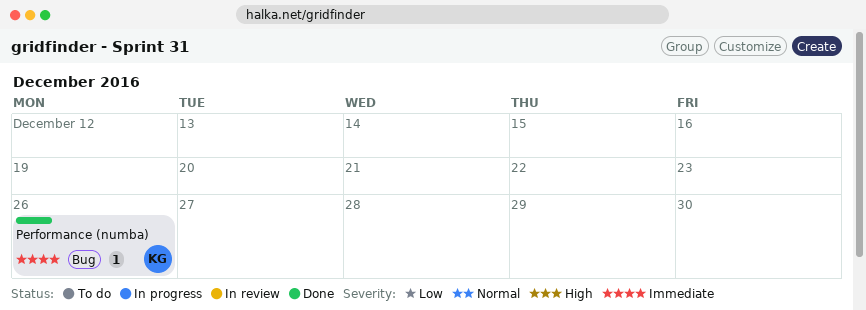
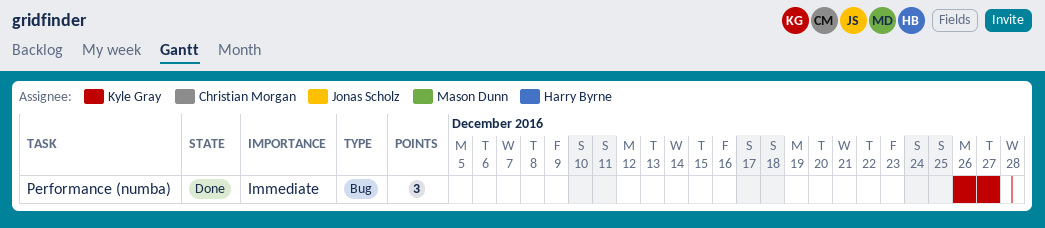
Performance (numba), estimate: 1 -> 3
Performance (numba), due: Dec 26 -> Dec 27

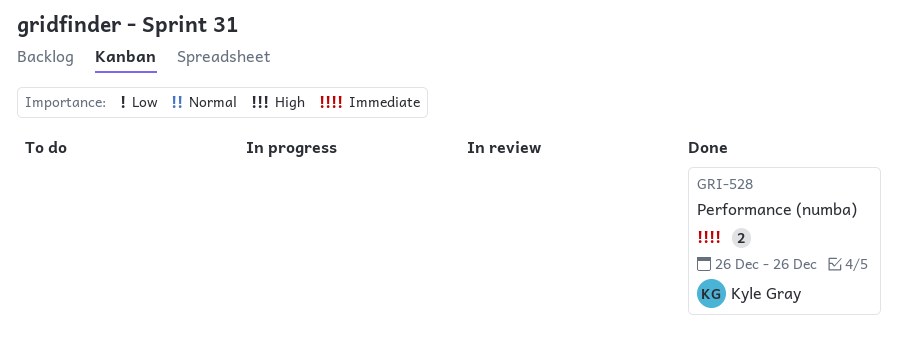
Performance (numba), estimate: 3 -> 2
Performance (numba), due: Dec 27 -> Dec 26

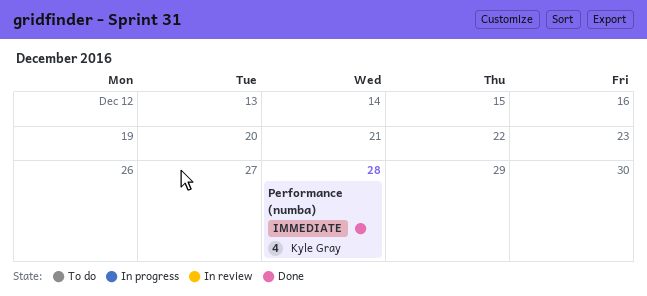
Performance (numba), estimate: 2 -> 4
Performance (numba), due: Dec 26 -> Dec 28

